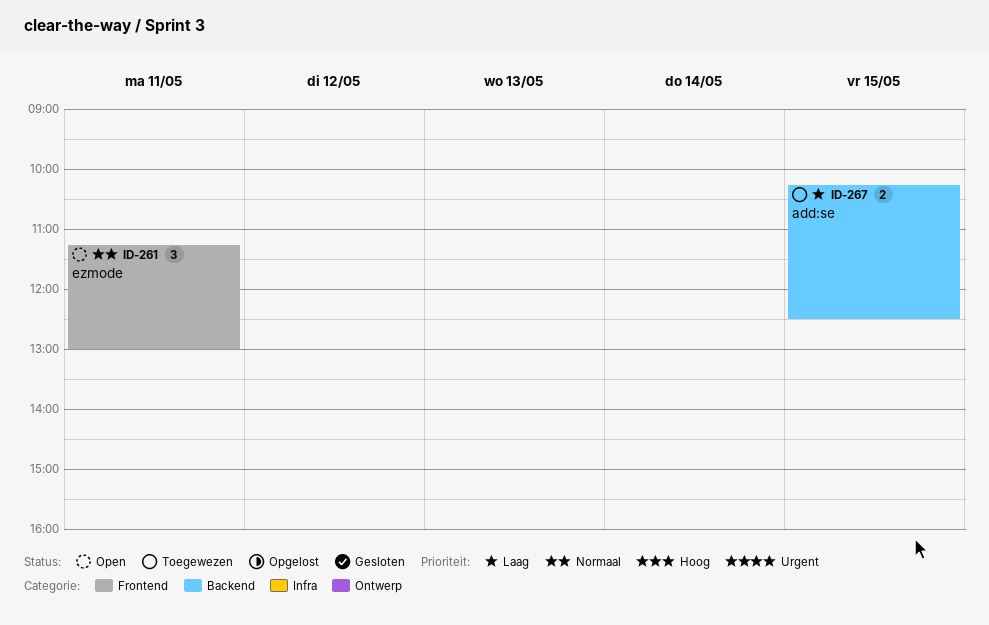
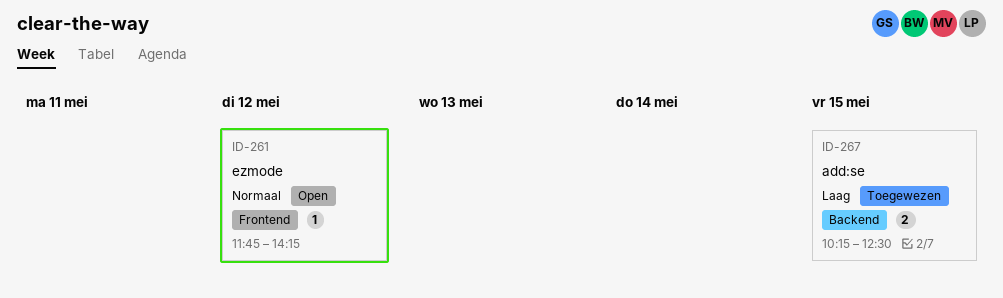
ID-261, estimate: 3 -> 1
ID-261, day: May 11 -> May 12
ID-261, begins: 11:15 -> 11:45
ID-261, ends: 13:00 -> 14:15

